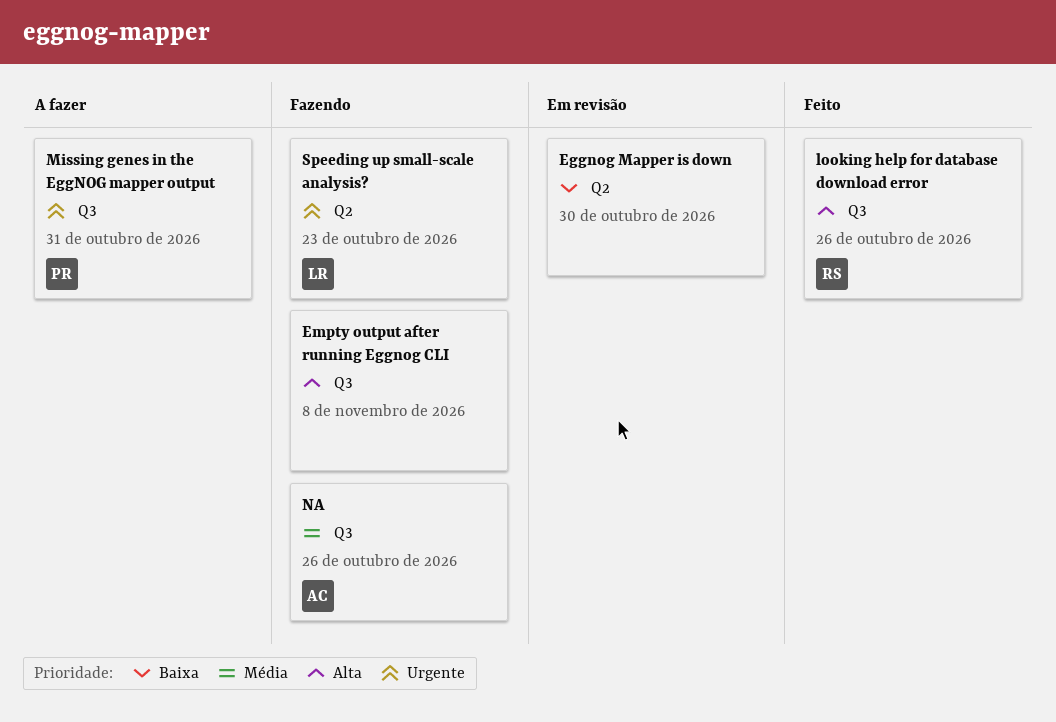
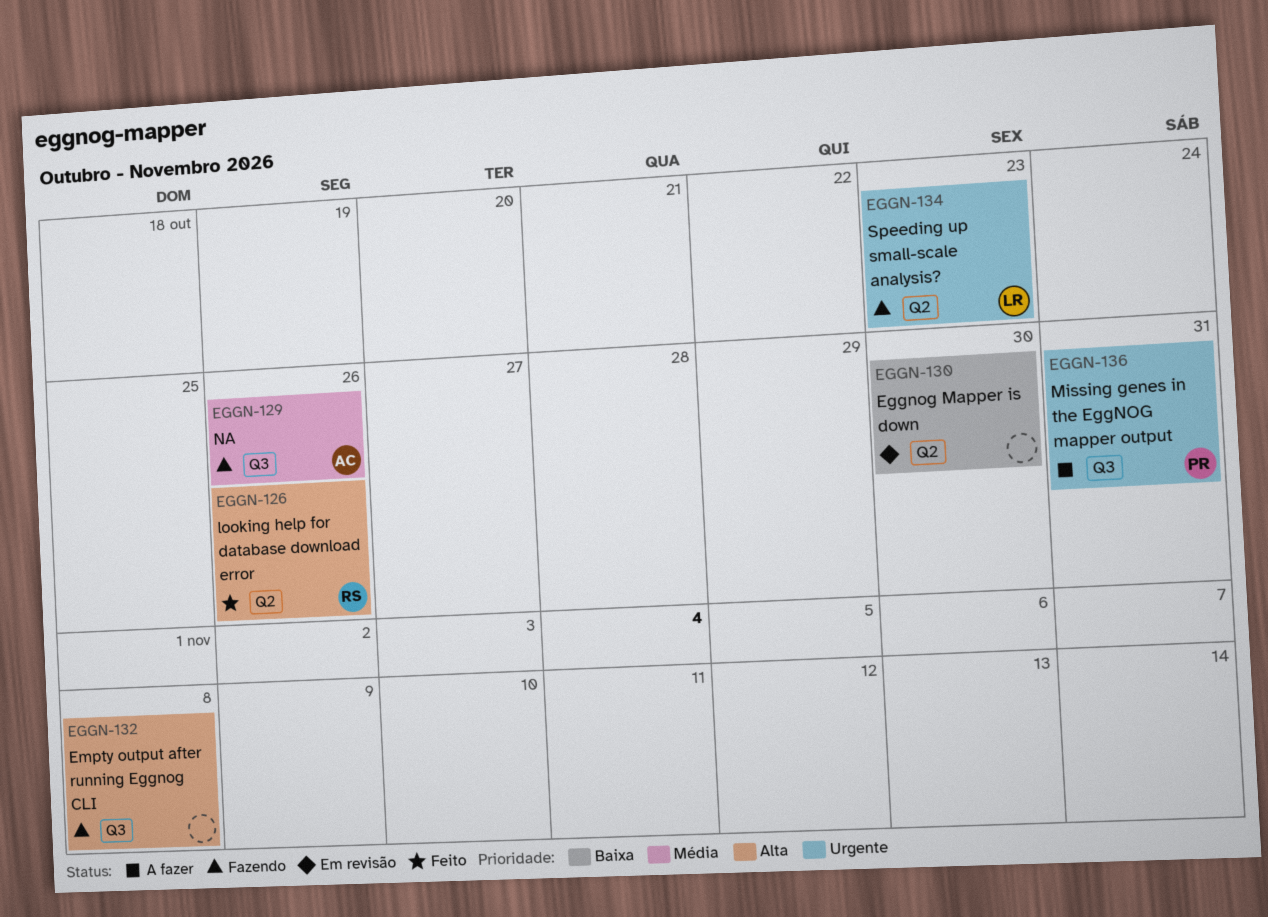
looking help for database download error, label: Q3 -> Q2

